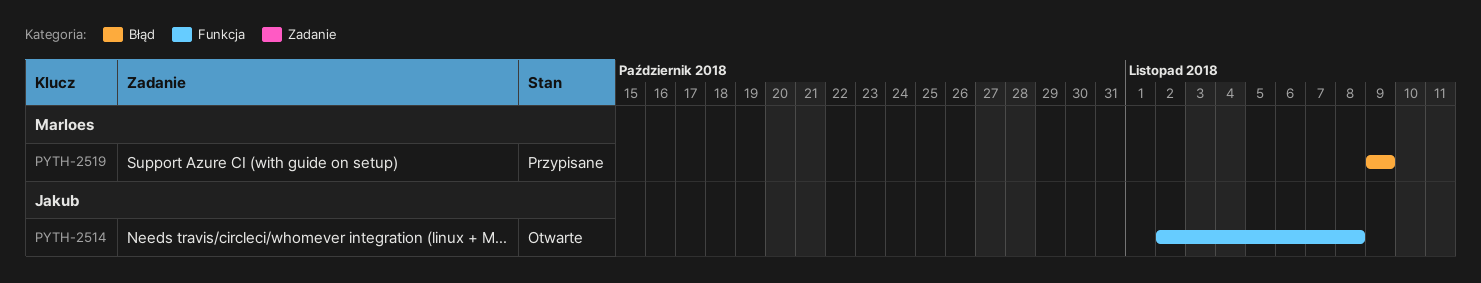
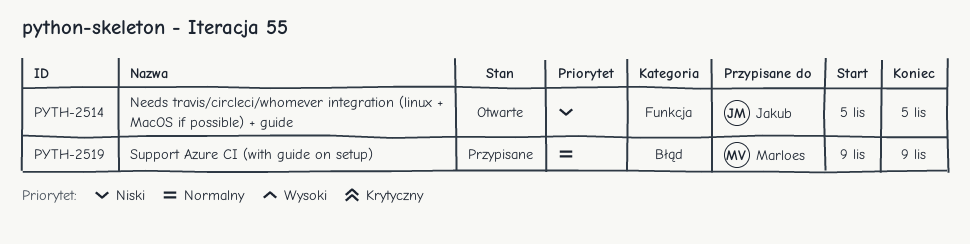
PYTH-2514, start: Nov 2 -> Nov 5
PYTH-2514, due: Nov 8 -> Nov 5

